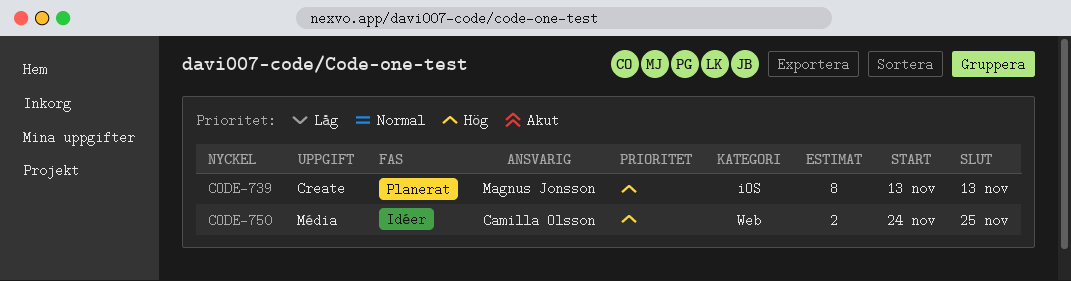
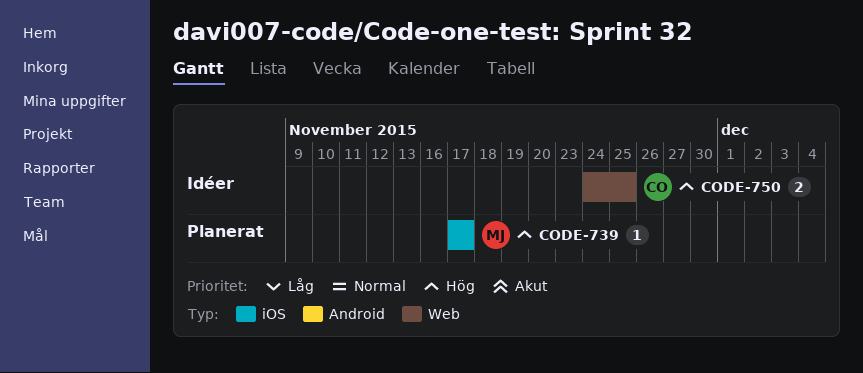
CODE-739, estimate: 8 -> 1
CODE-739, start: Nov 13 -> Nov 17
CODE-739, due: Nov 13 -> Nov 17

